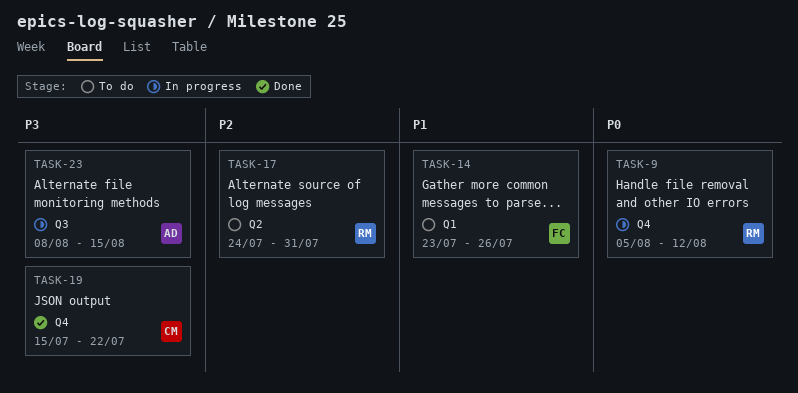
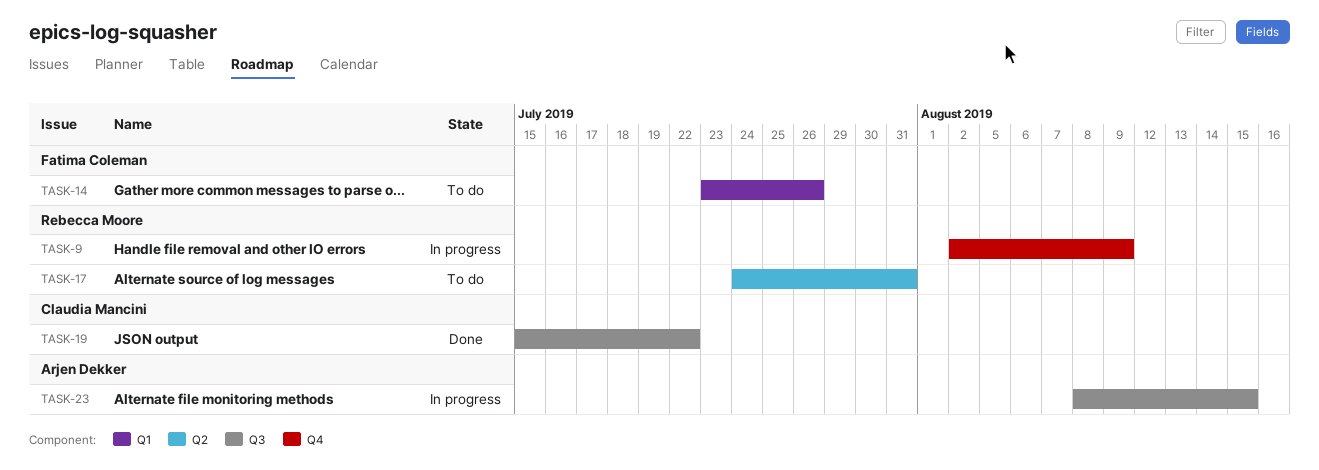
TASK-9, start: Aug 5 -> Aug 2
TASK-9, due: Aug 12 -> Aug 9
TASK-19, label: Q4 -> Q3

